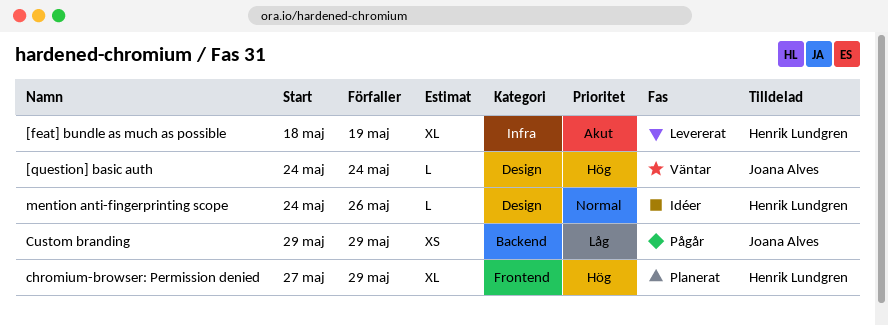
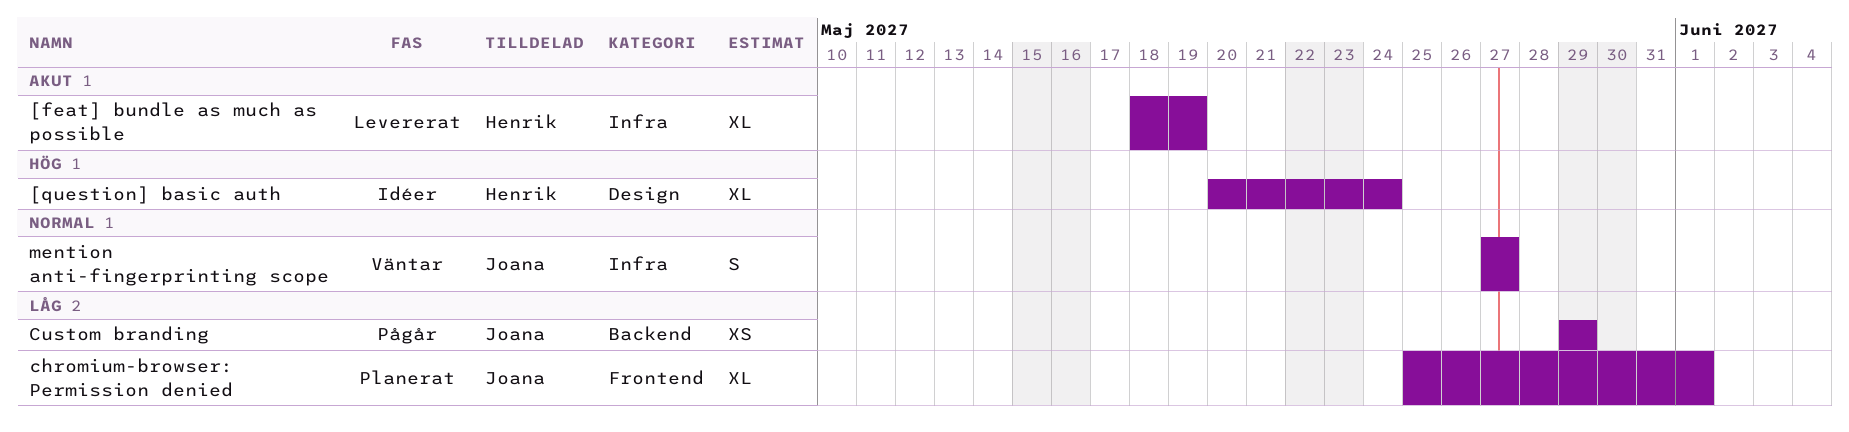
[question] basic auth, status: Väntar -> Idéer
[question] basic auth, owner: Joana Alves -> Henrik Lundgren
[question] basic auth, estimate: L -> XL
[question] basic auth, start: May 24 -> May 20
chromium-browser: Permission denied, owner: Henrik Lundgren -> Joana Alves
chromium-browser: Permission denied, priority: Hög -> Låg
chromium-browser: Permission denied, start: May 27 -> May 25
chromium-browser: Permission denied, due: May 29 -> Jun 1
mention anti-fingerprinting scope, status: Idéer -> Väntar
mention anti-fingerprinting scope, owner: Henrik Lundgren -> Joana Alves
mention anti-fingerprinting scope, label: Design -> Infra
mention anti-fingerprinting scope, estimate: L -> S
mention anti-fingerprinting scope, start: May 24 -> May 27
mention anti-fingerprinting scope, due: May 26 -> May 27

